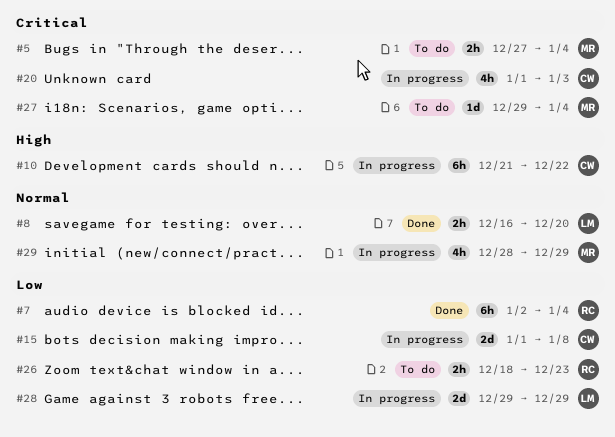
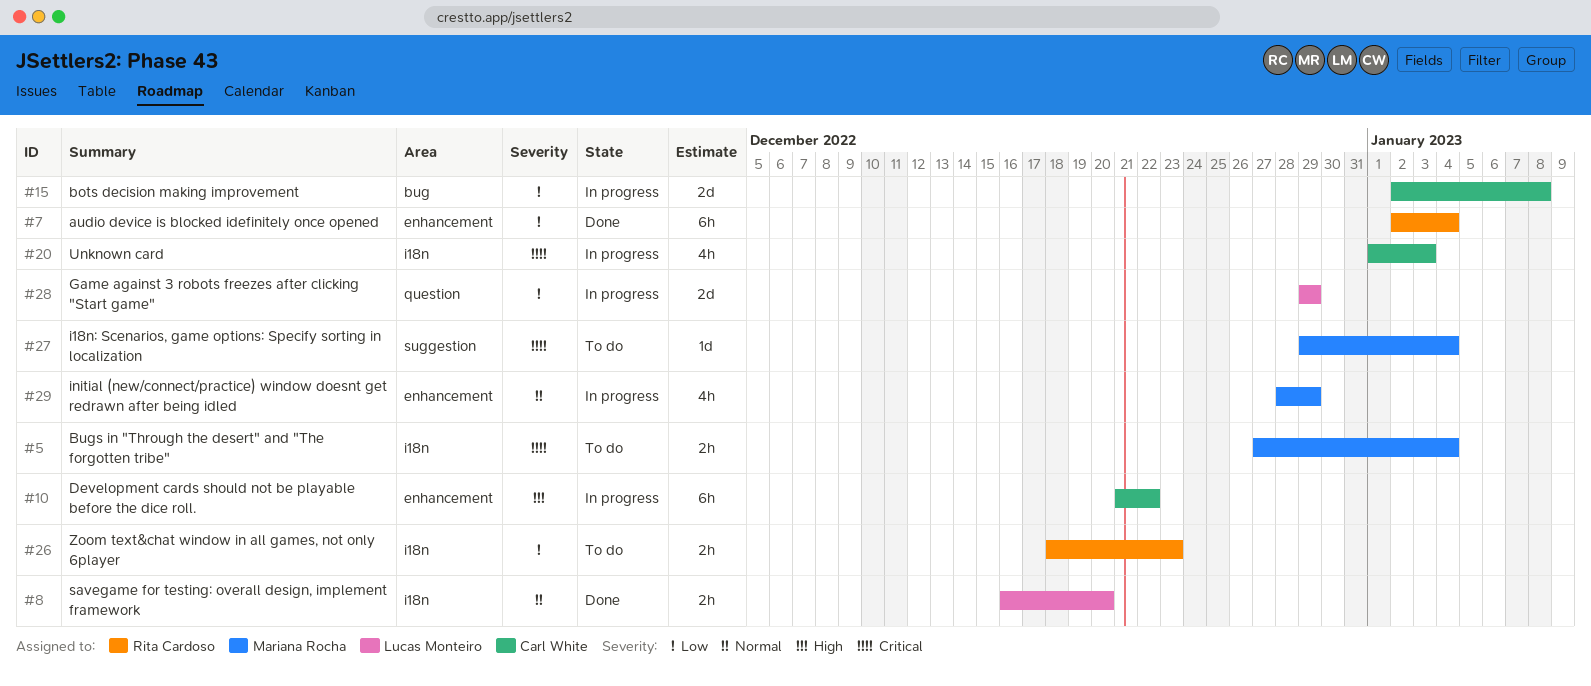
#15, start: Jan 1 -> Jan 2

